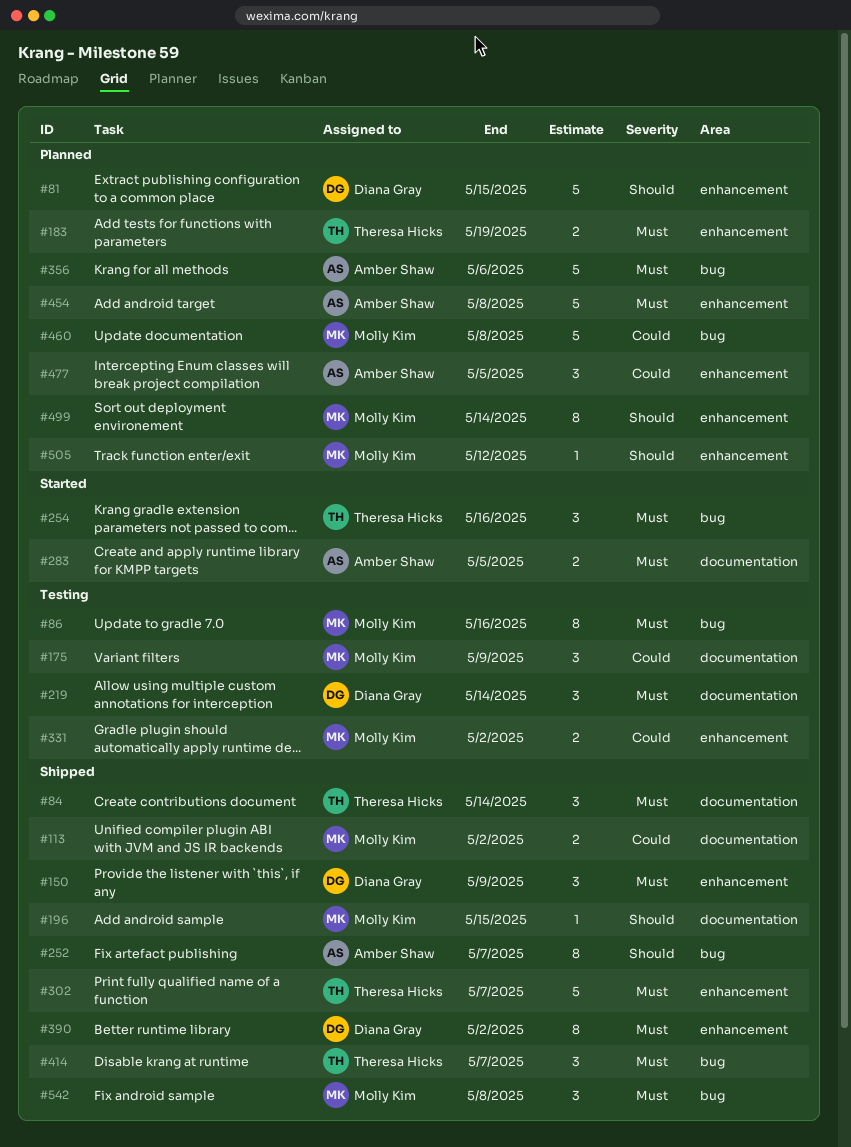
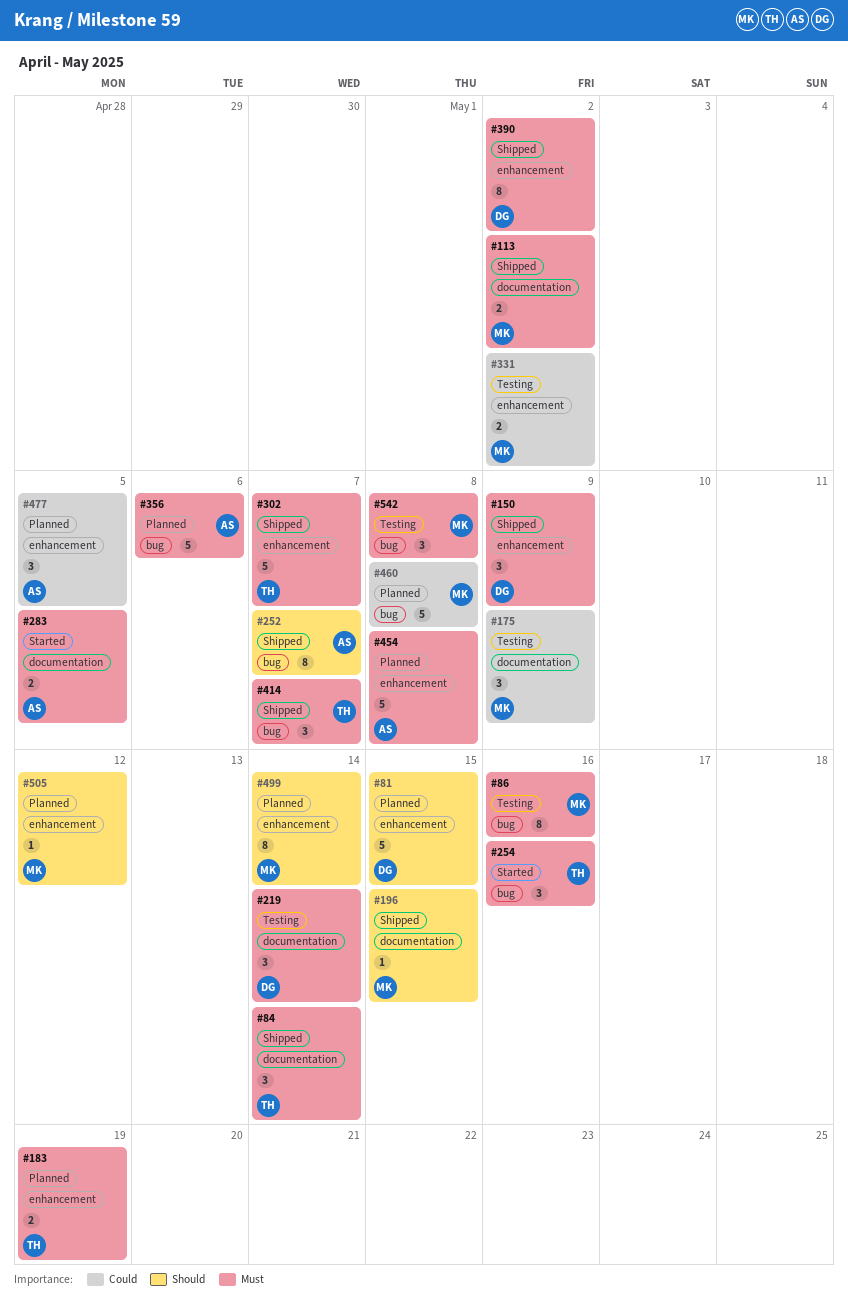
#113, priority: Could -> Must
#542, status: Shipped -> Testing

